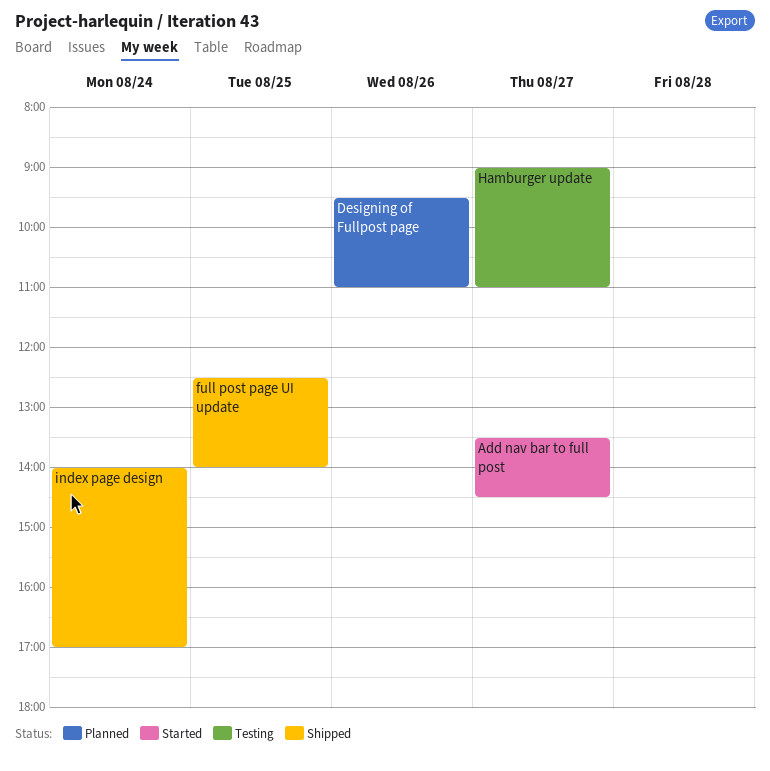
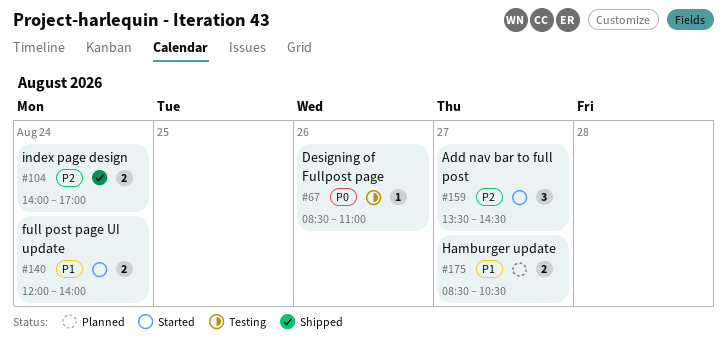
Designing of Fullpost page, status: Planned -> Testing
Designing of Fullpost page, begins: 09:30 -> 08:30
full post page UI update, status: Shipped -> Started
full post page UI update, day: Aug 25 -> Aug 24
full post page UI update, begins: 12:30 -> 12:00
Hamburger update, status: Testing -> Planned
Hamburger update, begins: 09:00 -> 08:30
Hamburger update, ends: 11:00 -> 10:30

